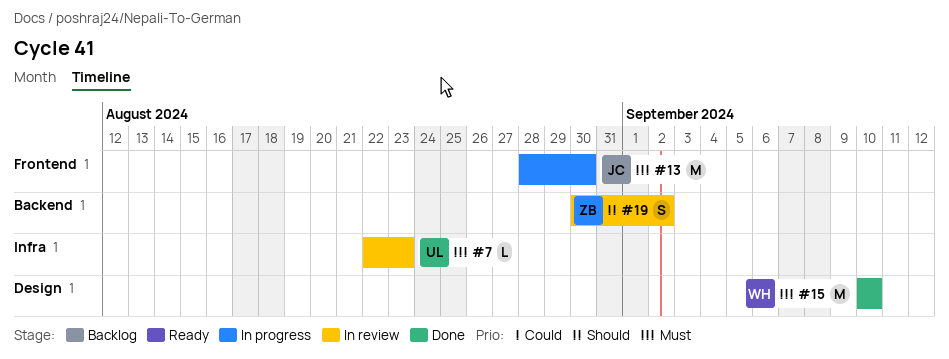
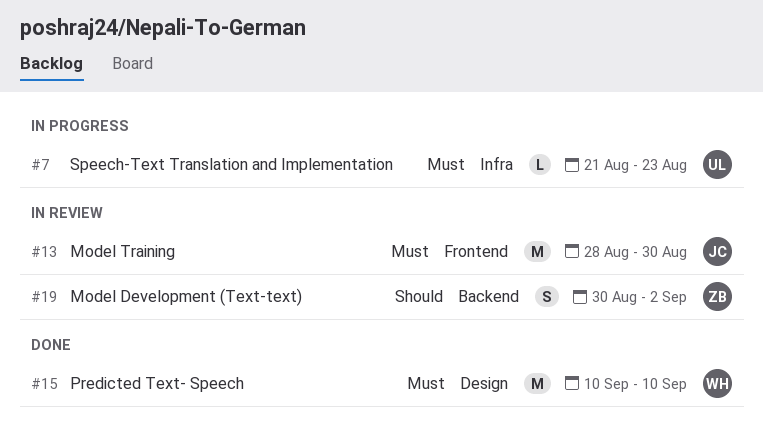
#7, status: In review -> In progress
#7, start: Aug 22 -> Aug 21
#13, status: In progress -> In review

